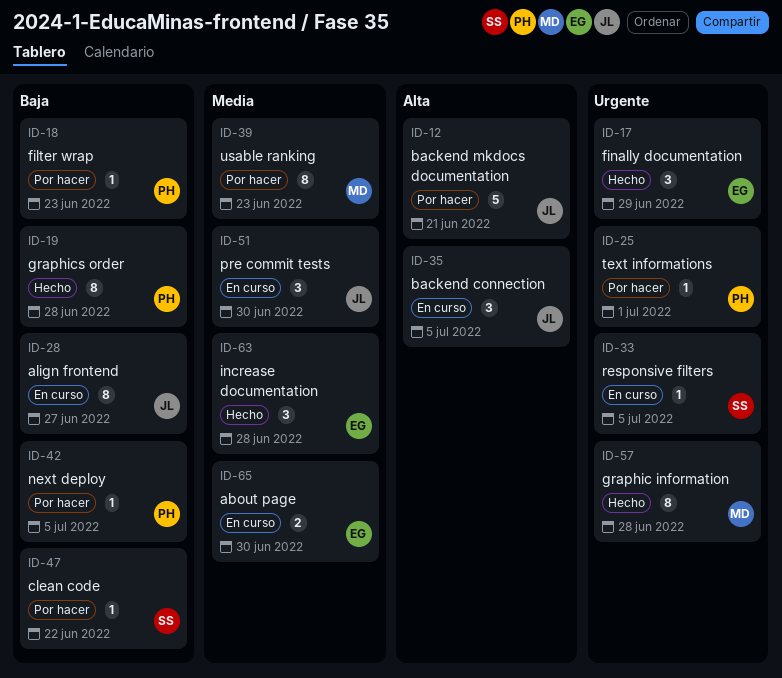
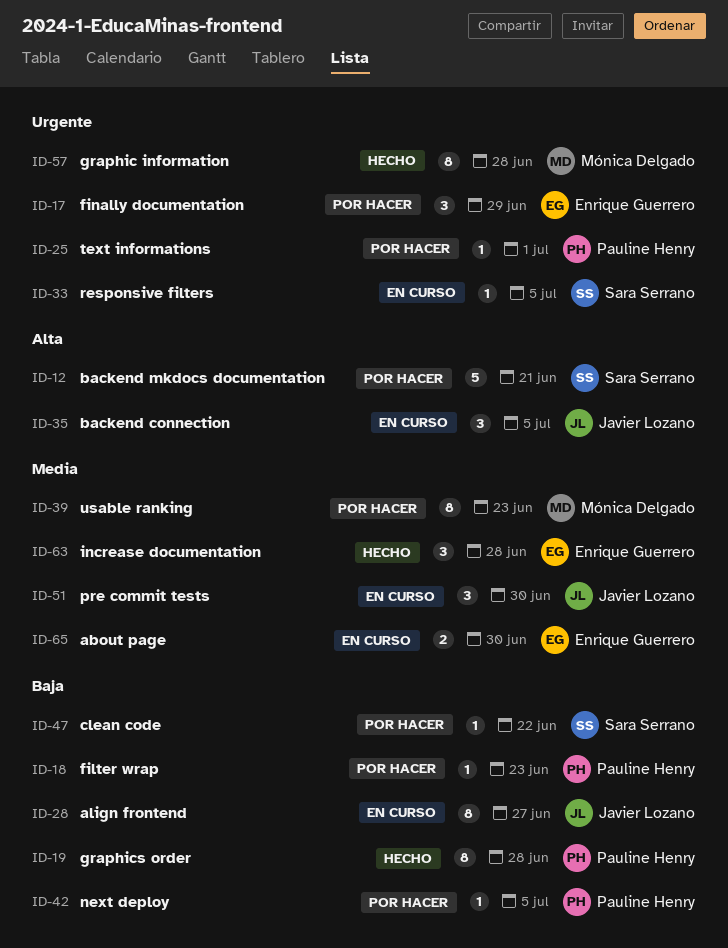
ID-12, owner: Javier Lozano -> Sara Serrano
ID-17, status: Hecho -> Por hacer

